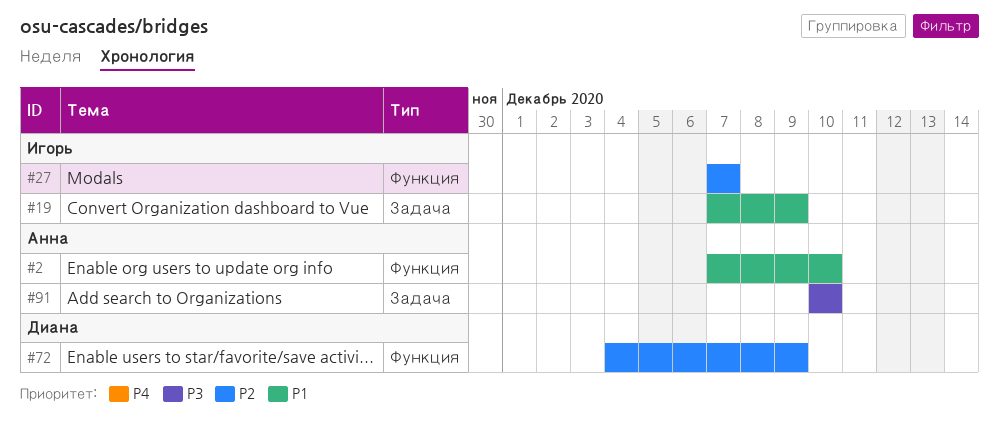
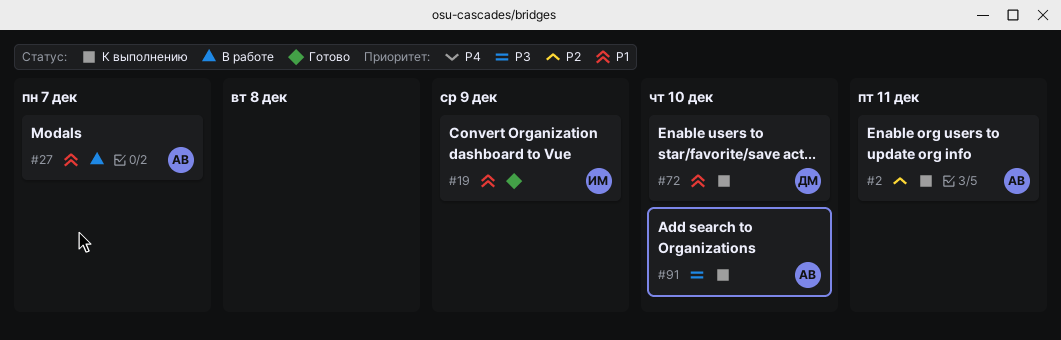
#2, priority: P1 -> P2
#2, due: Dec 10 -> Dec 11
#27, owner: Игорь -> Анна
#27, priority: P2 -> P1
#72, priority: P2 -> P1
#72, due: Dec 9 -> Dec 10

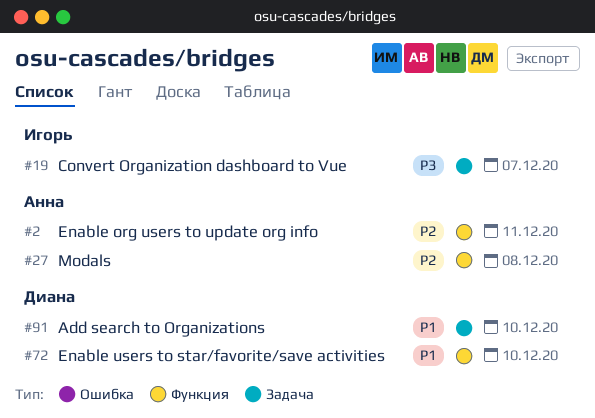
#19, priority: P1 -> P3
#19, due: Dec 9 -> Dec 7
#27, priority: P1 -> P2
#27, due: Dec 7 -> Dec 8
#91, owner: Анна -> Диана
#91, priority: P3 -> P1

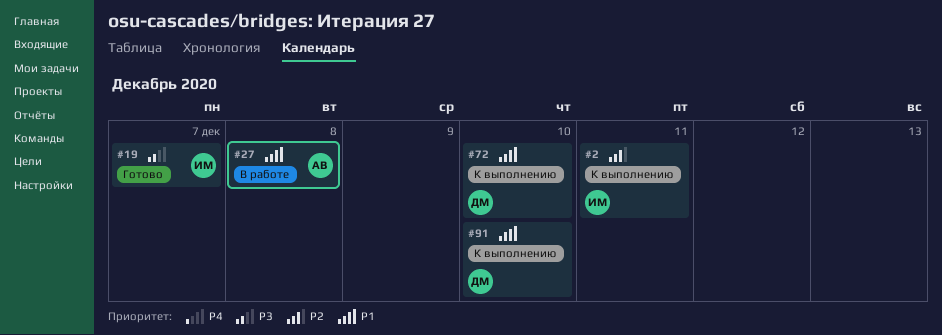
#2, owner: Анна -> Игорь
#27, priority: P2 -> P1

